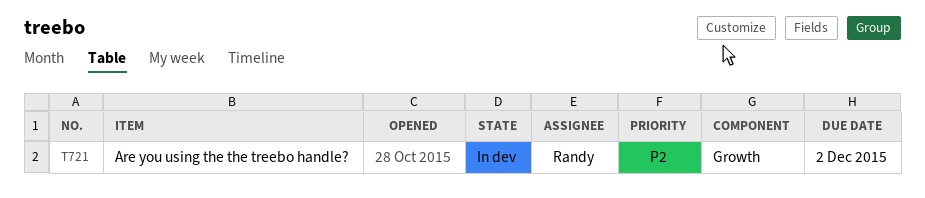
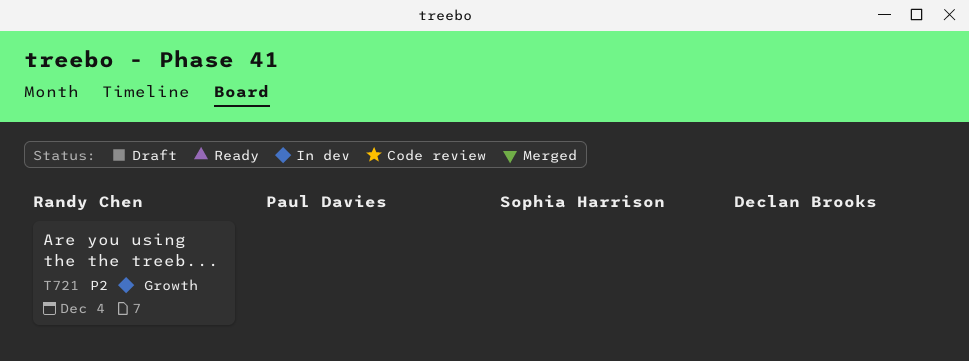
T721, due: Dec 2 -> Dec 4

